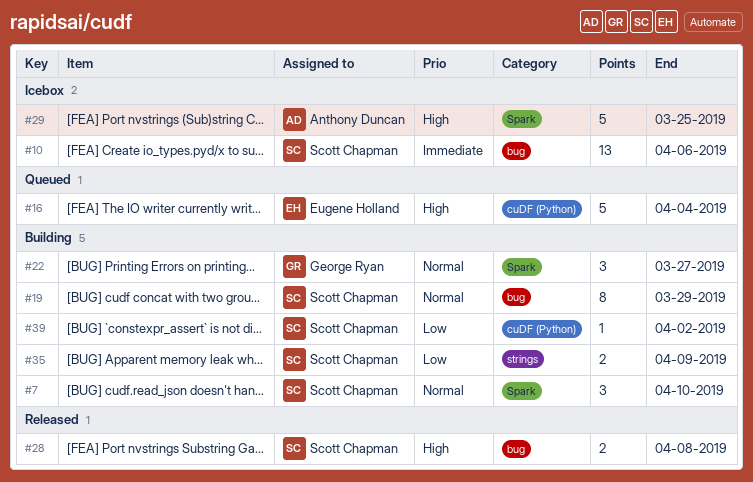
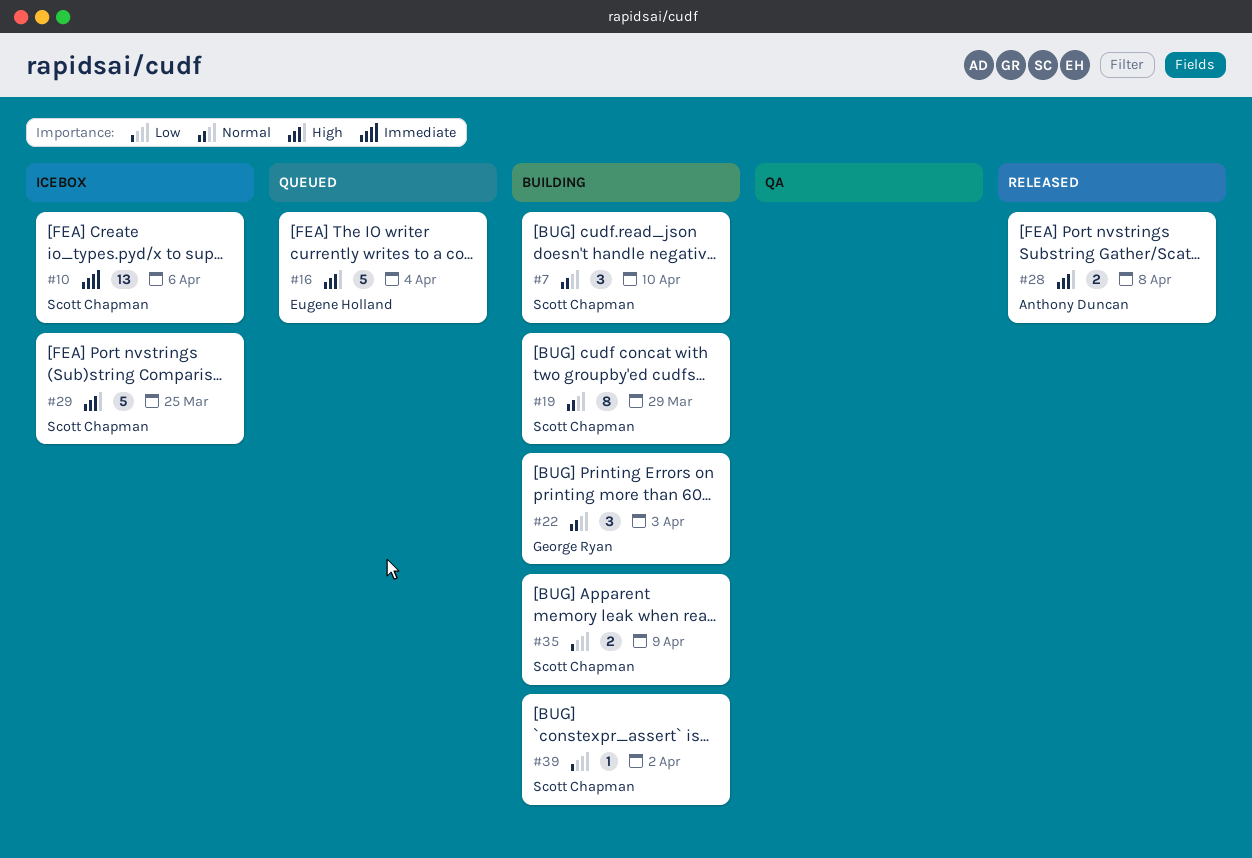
#22, due: Mar 27 -> Apr 3
#28, owner: Scott Chapman -> Anthony Duncan
#29, owner: Anthony Duncan -> Scott Chapman

